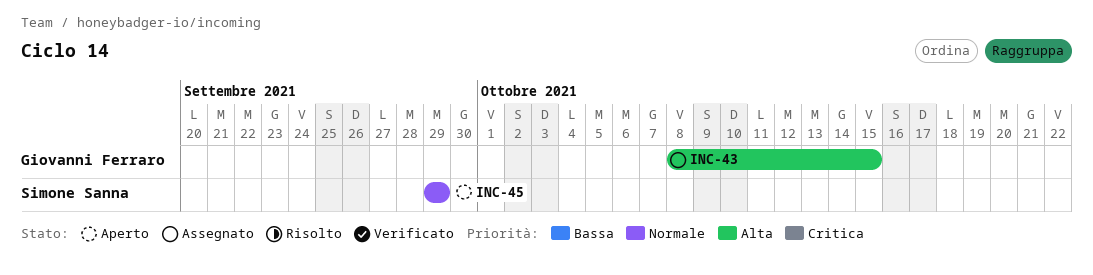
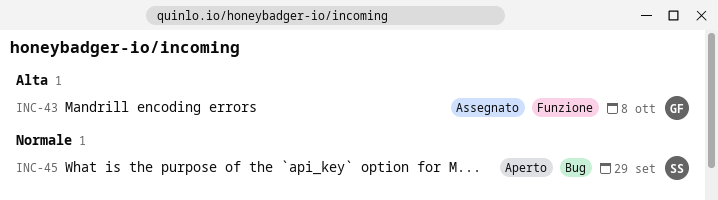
INC-43, due: Oct 15 -> Oct 8

